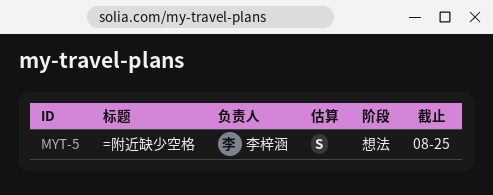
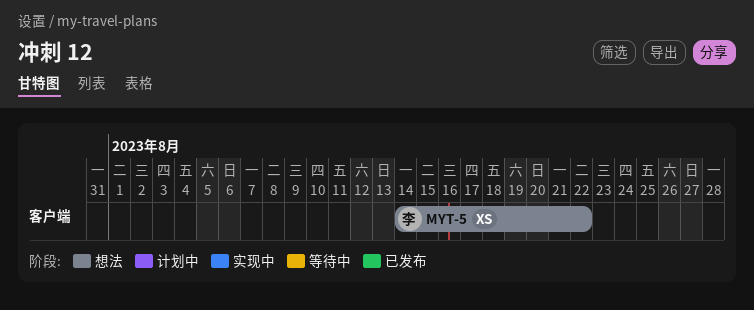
MYT-5, estimate: S -> XS
MYT-5, due: Aug 25 -> Aug 22

